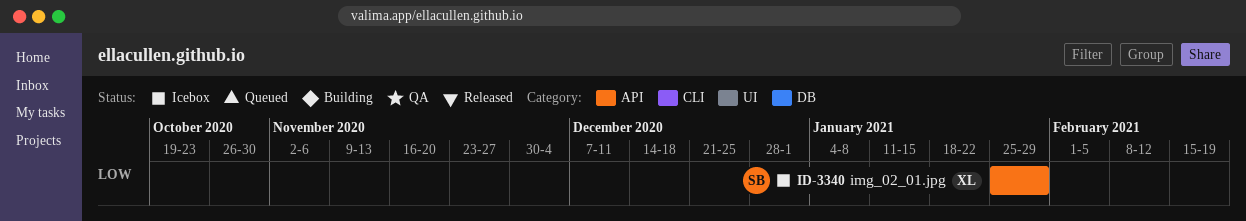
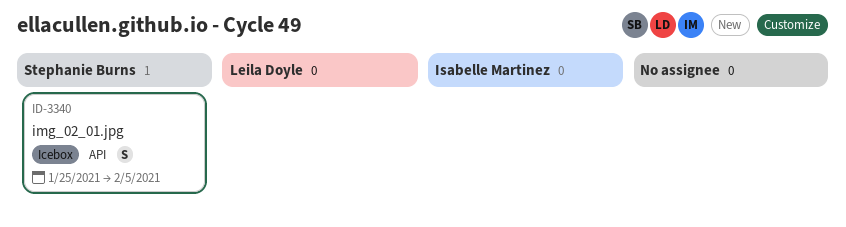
ID-3340, estimate: XL -> S
ID-3340, due: Jan 29 -> Feb 5

